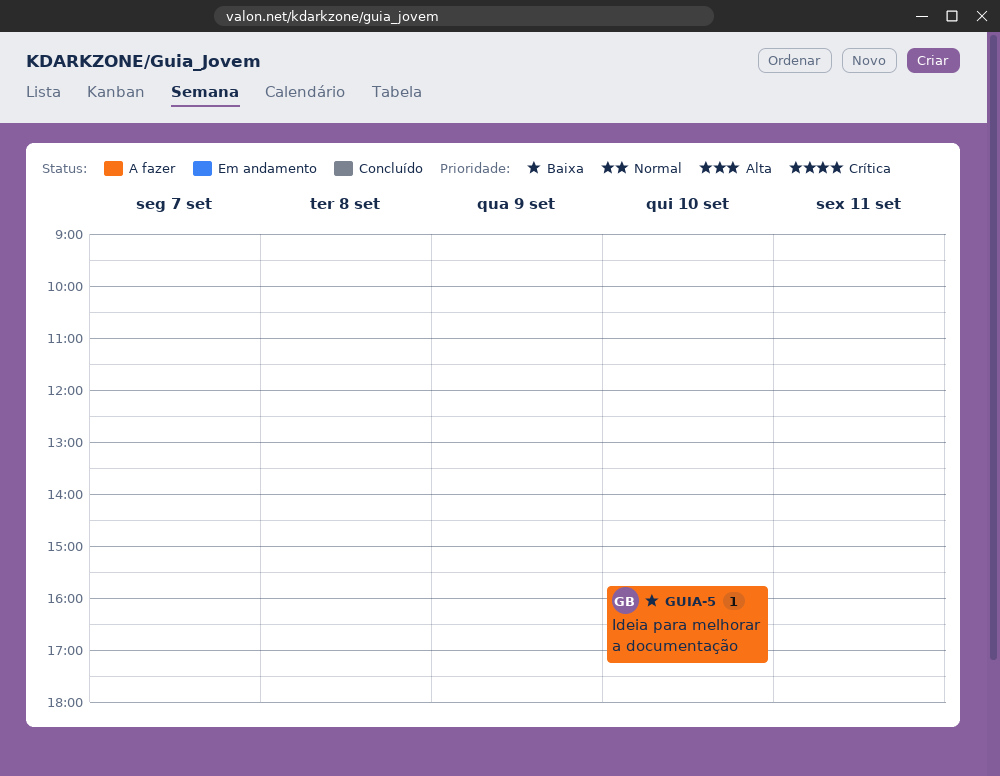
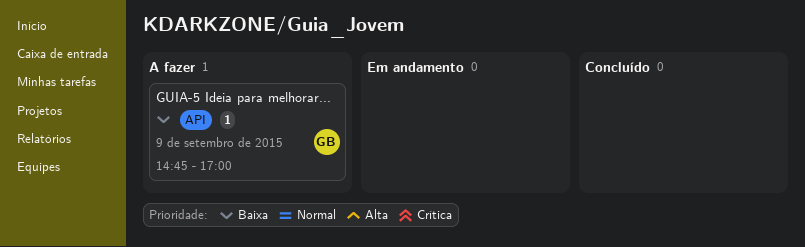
GUIA-5, day: Sep 10 -> Sep 9
GUIA-5, begins: 15:45 -> 14:45
GUIA-5, ends: 17:15 -> 17:00

